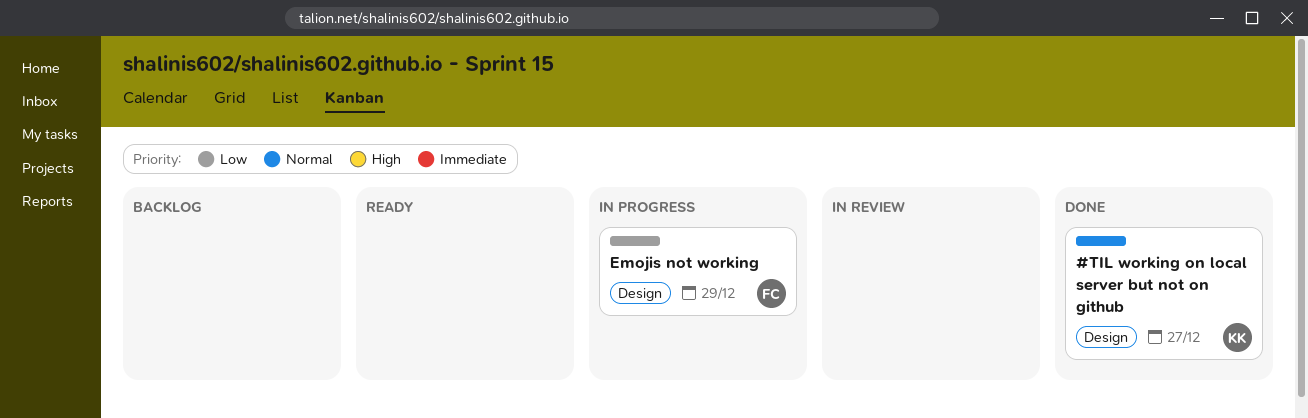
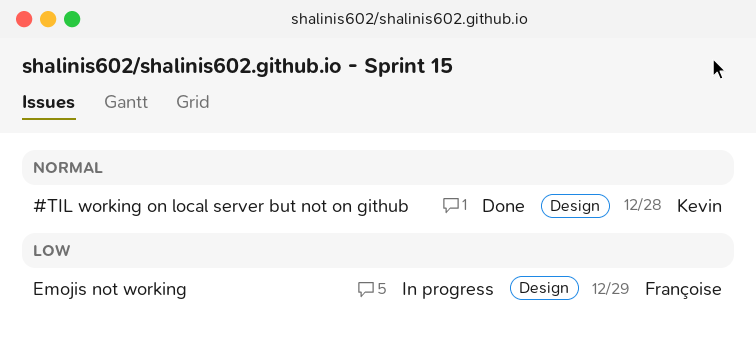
#TIL working on local server but not on github, due: Dec 27 -> Dec 28

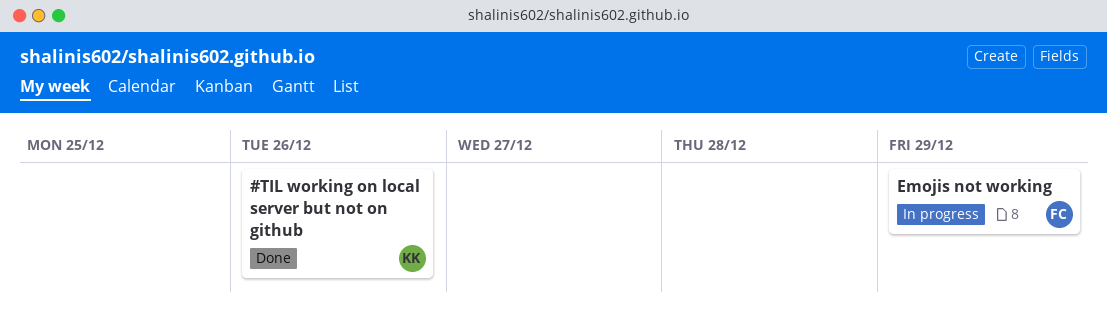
#TIL working on local server but not on github, due: Dec 28 -> Dec 26

